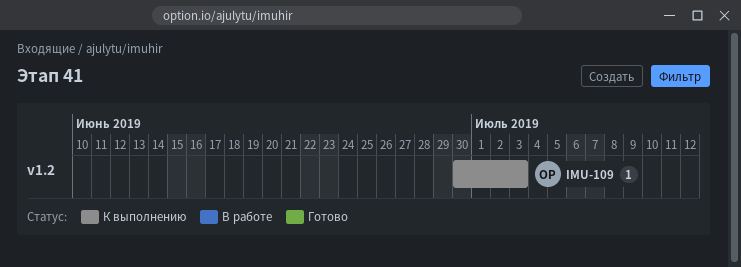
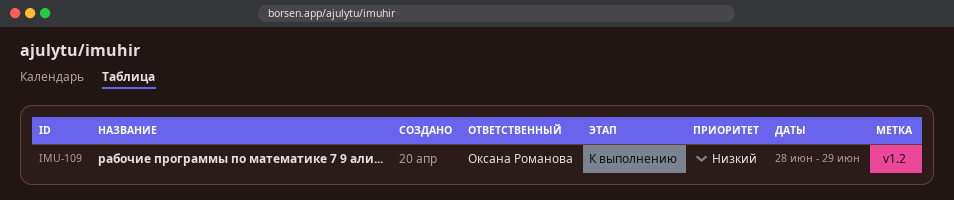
IMU-109, start: Jun 30 -> Jun 28
IMU-109, due: Jul 3 -> Jun 29

